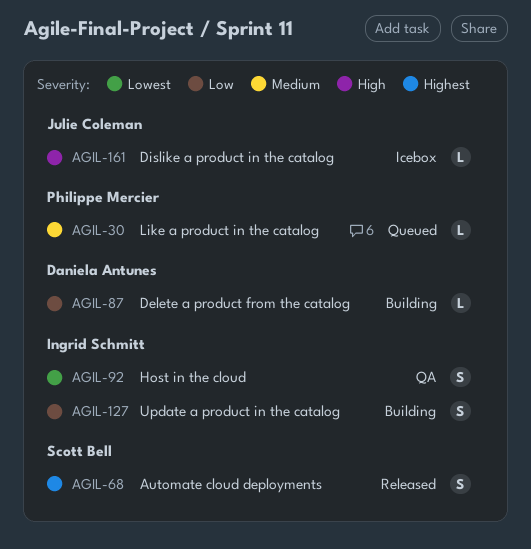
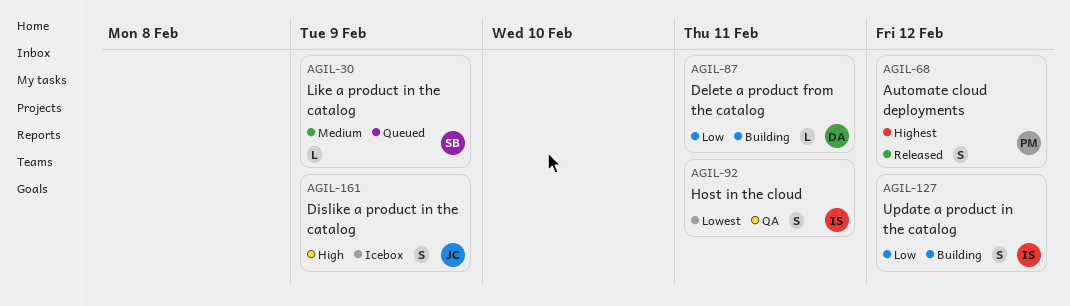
AGIL-30, owner: Philippe Mercier -> Scott Bell
AGIL-68, owner: Scott Bell -> Philippe Mercier
AGIL-161, estimate: L -> S

